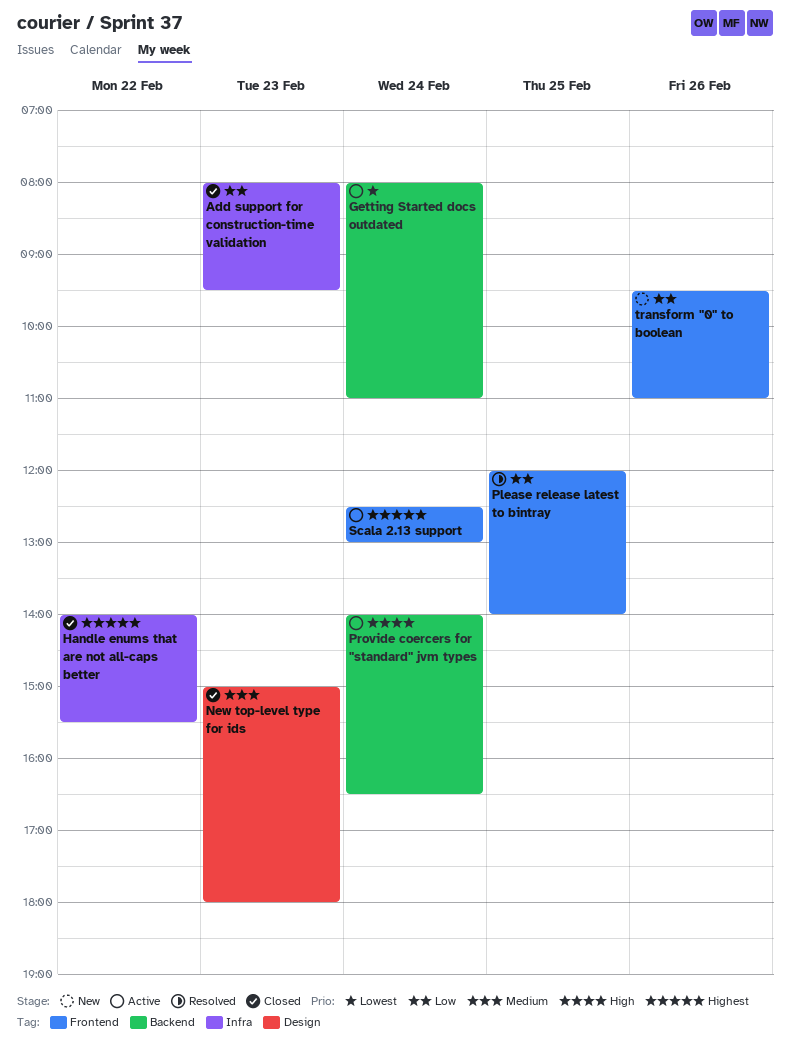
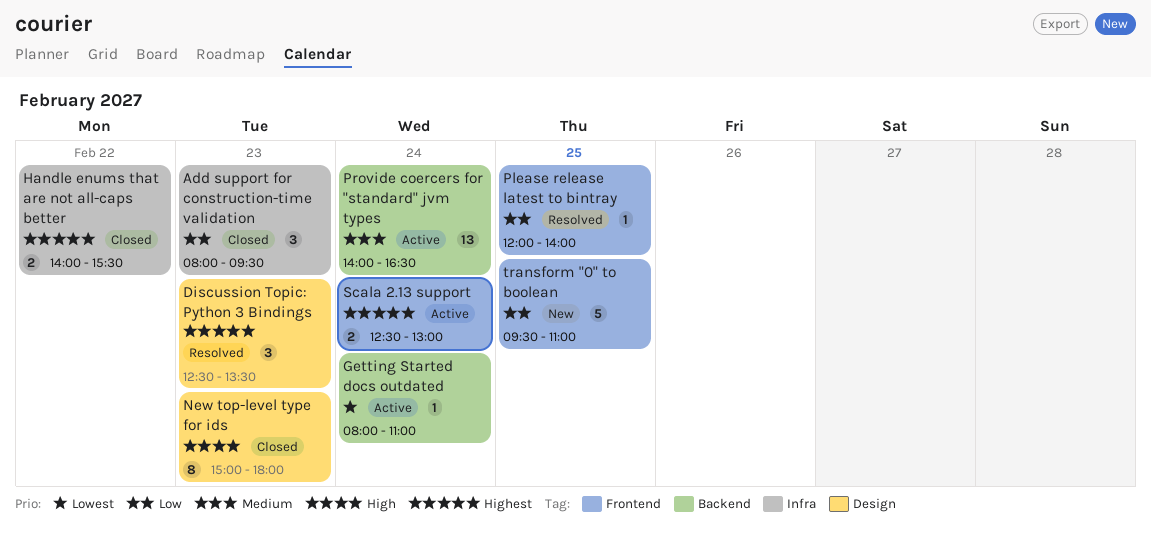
Discussion Topic: Python 3 Bindings: none -> present
New top-level type for ids, priority: Medium -> High
Provide coercers for "standard" jvm types, priority: High -> Medium
transform "0" to boolean, day: Feb 26 -> Feb 25

